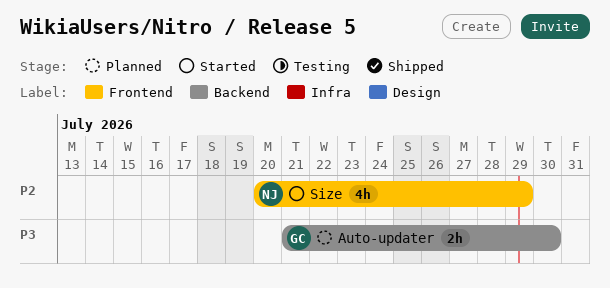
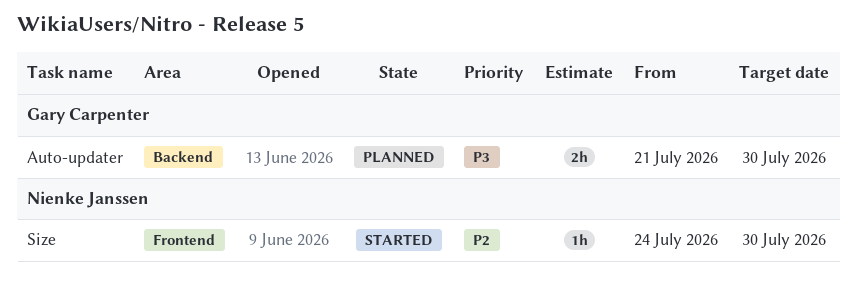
Size, estimate: 4h -> 1h
Size, start: Jul 20 -> Jul 24
Size, due: Jul 29 -> Jul 30

